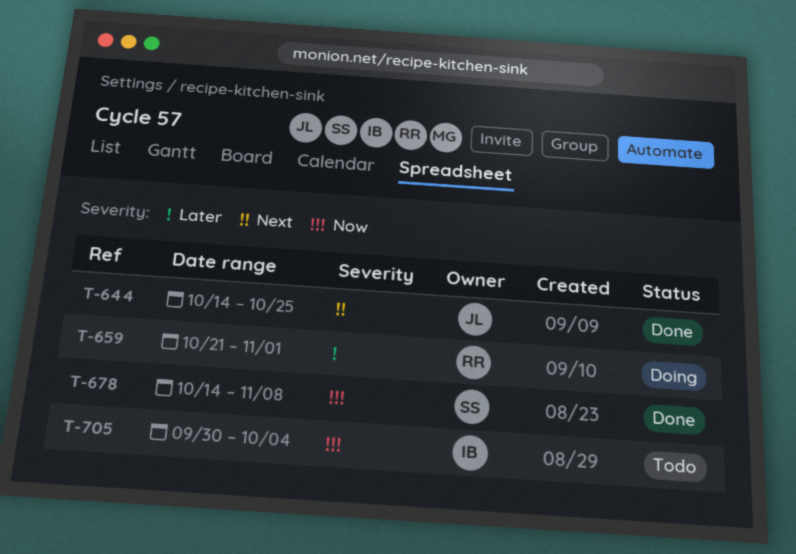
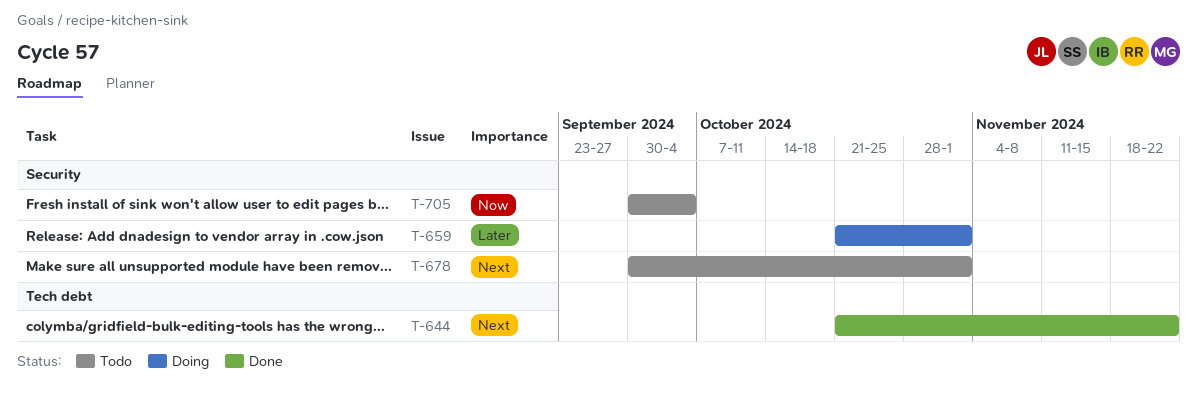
T-644, start: Oct 14 -> Oct 21
T-644, due: Oct 25 -> Nov 22
T-678, status: Done -> Todo
T-678, priority: Now -> Next
T-678, start: Oct 14 -> Sep 30
T-678, due: Nov 8 -> Nov 1

